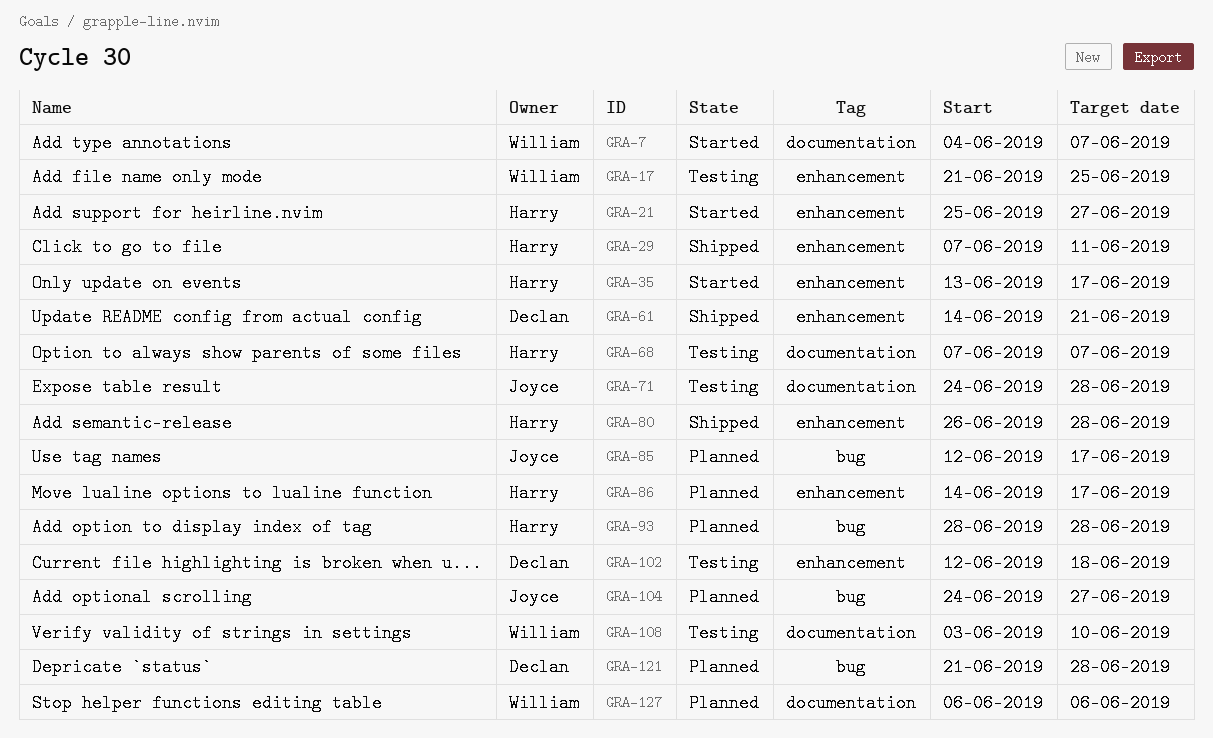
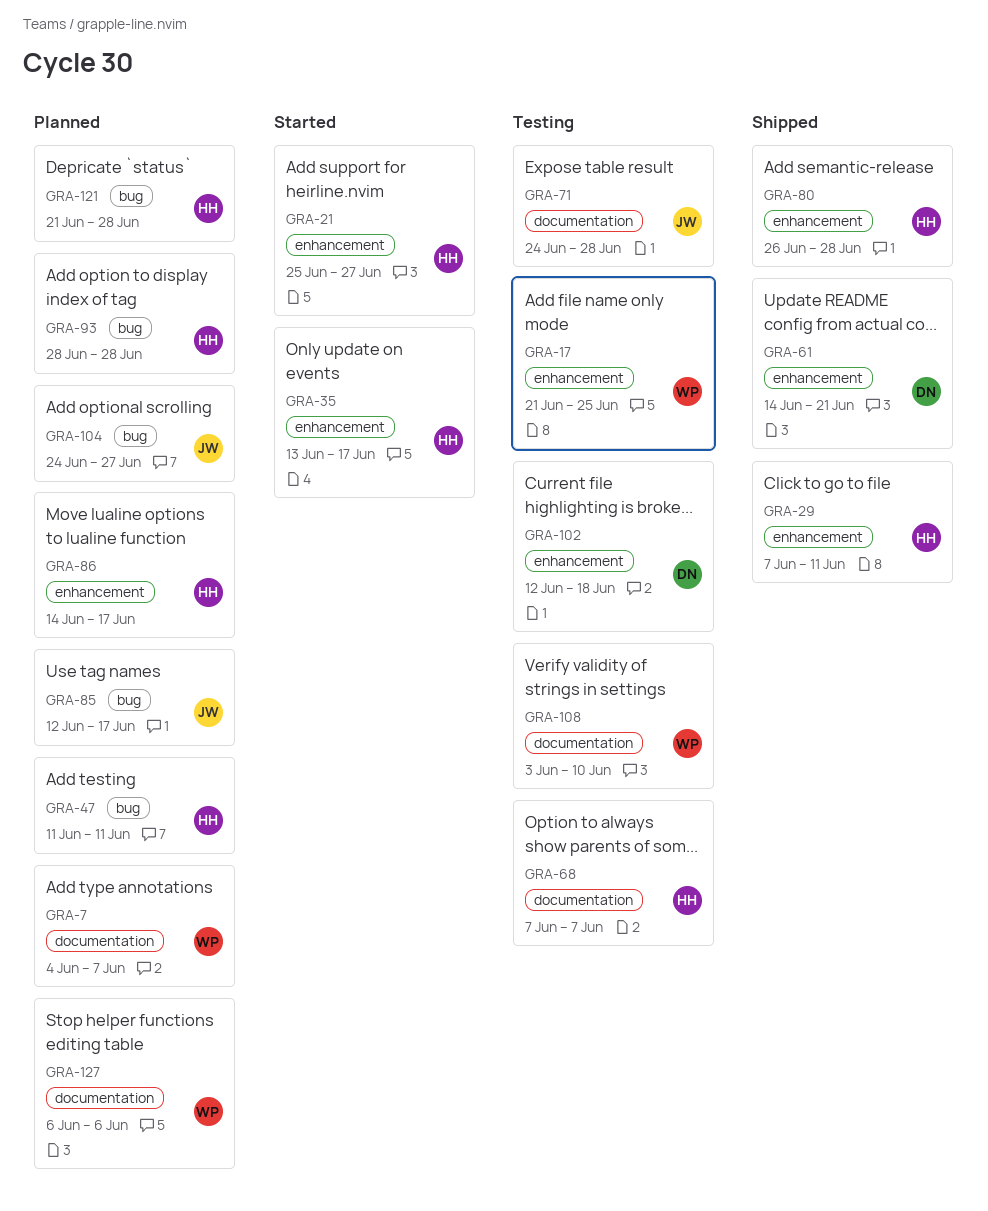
GRA-7, status: Started -> Planned
GRA-47: none -> present
GRA-121, owner: Declan -> Harry

